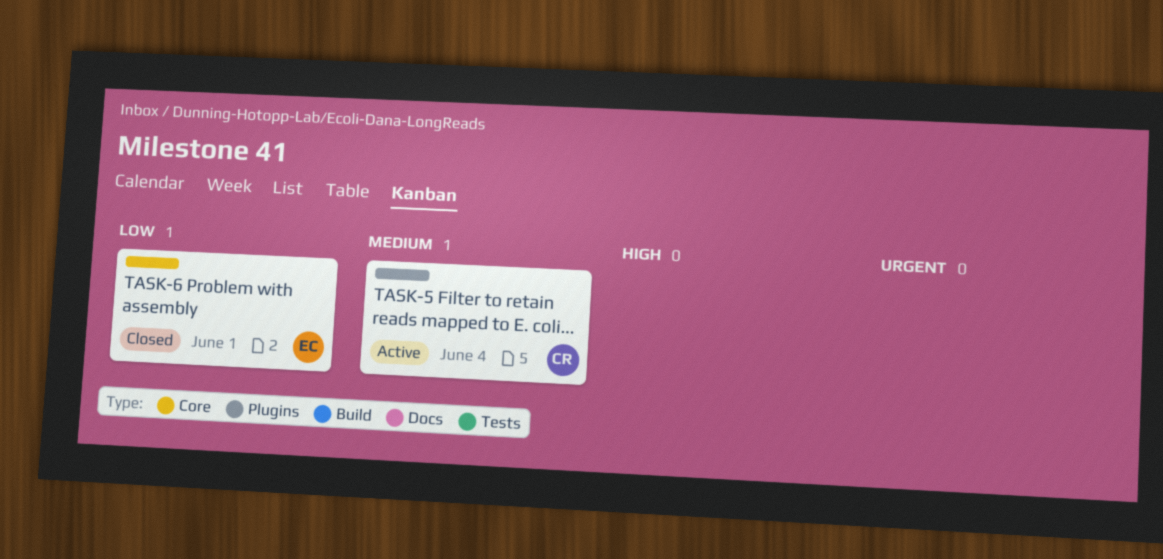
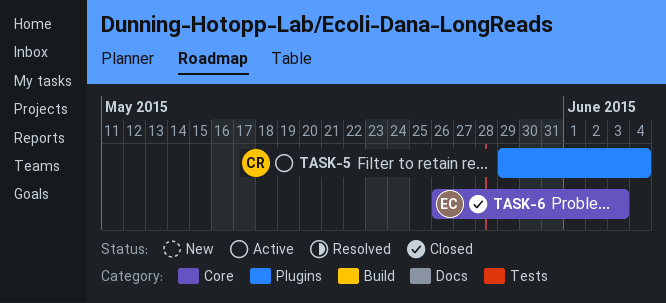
TASK-6, due: Jun 1 -> Jun 3

